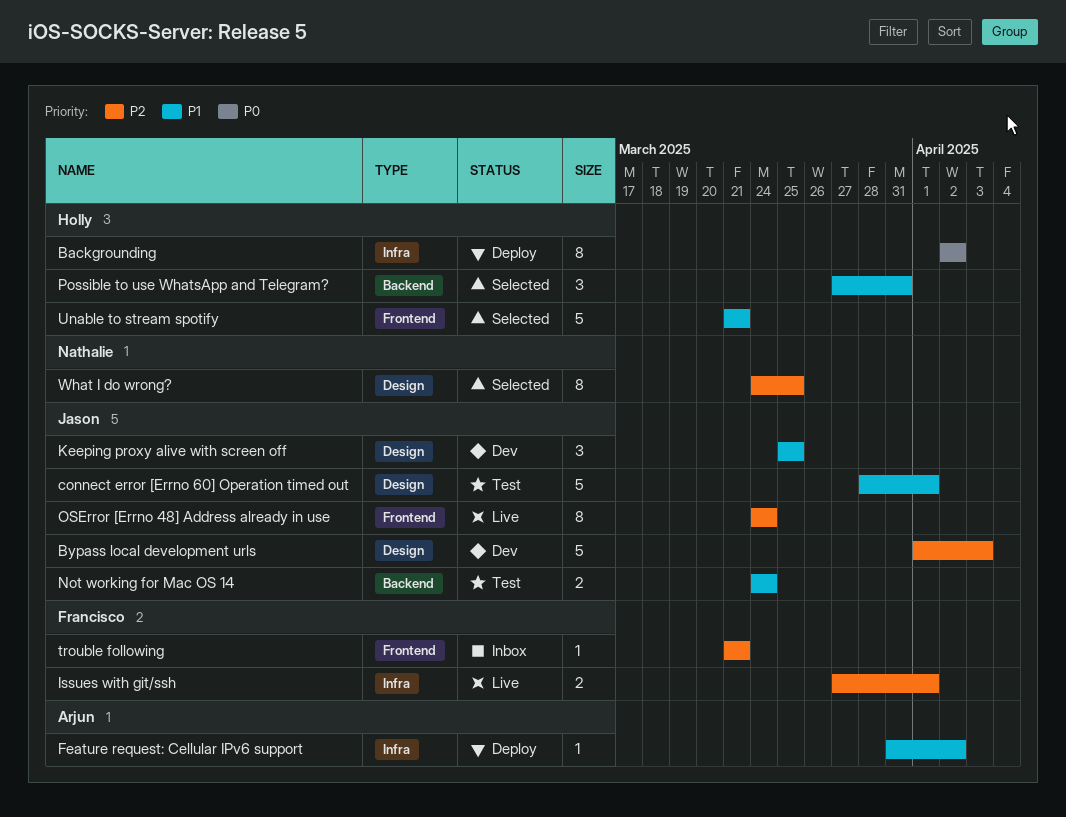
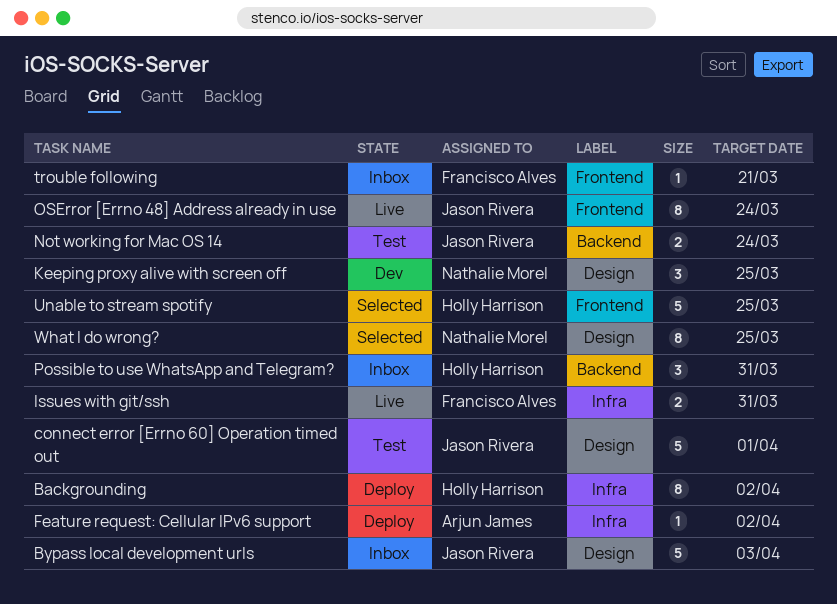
Bypass local development urls, status: Dev -> Inbox
Issues with git/ssh, due: Apr 1 -> Mar 31
Keeping proxy alive with screen off, owner: Jason Rivera -> Nathalie Morel
Possible to use WhatsApp and Telegram?, status: Selected -> Inbox
Unable to stream spotify, due: Mar 21 -> Mar 25

